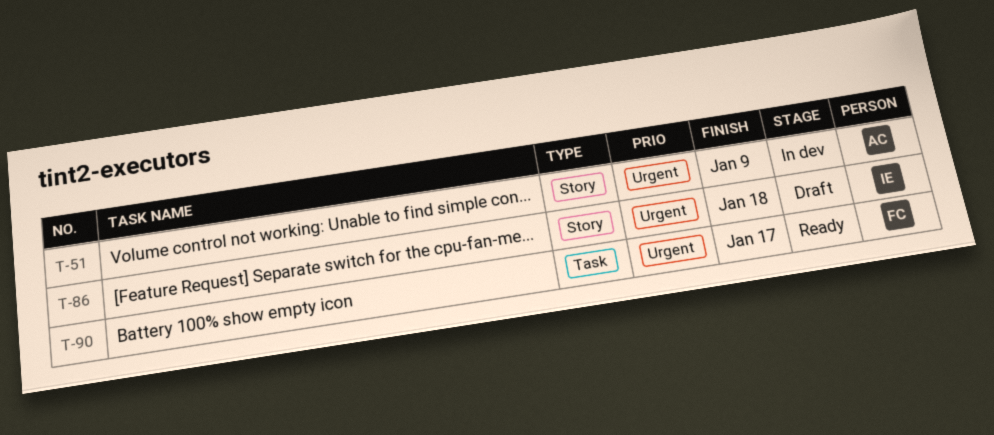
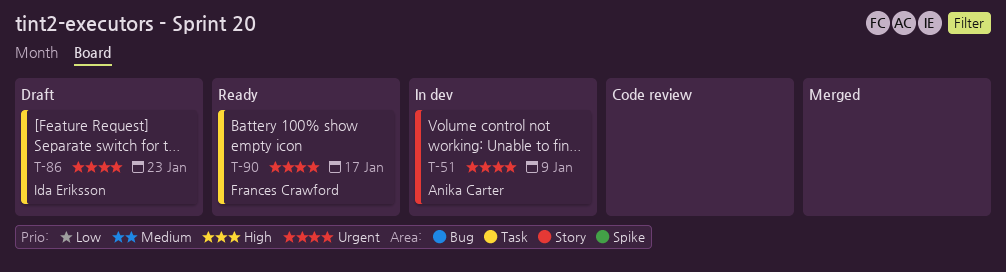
T-86, label: Story -> Task
T-86, due: Jan 18 -> Jan 23

